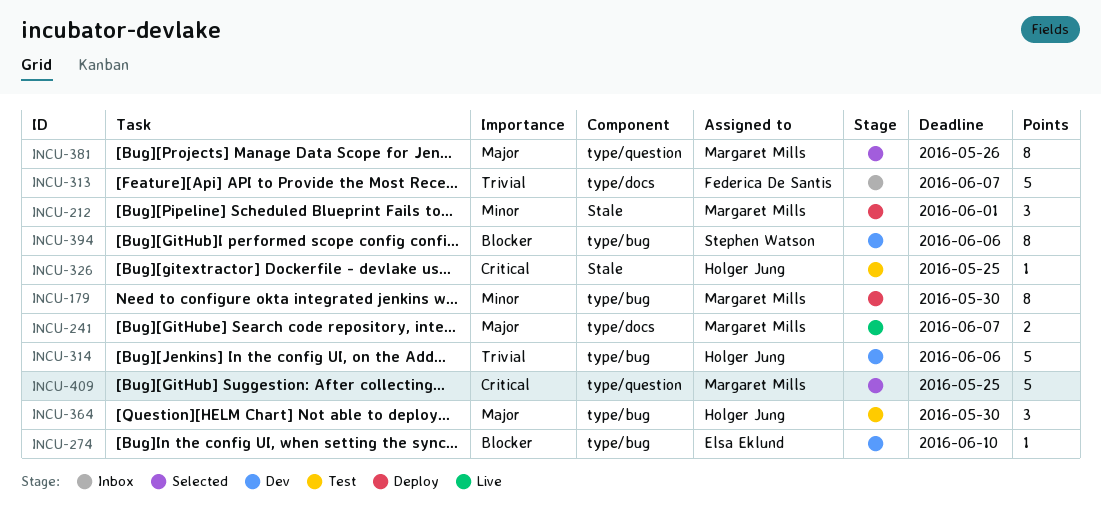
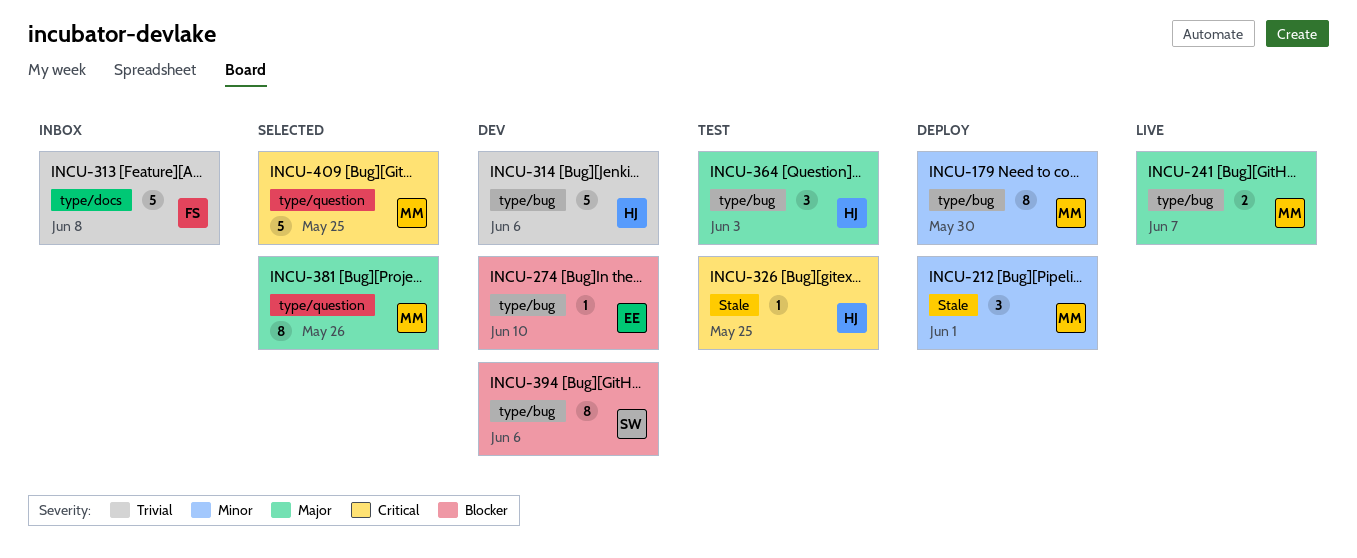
INCU-241, label: type/docs -> type/bug
INCU-313, due: Jun 7 -> Jun 8
INCU-364, due: May 30 -> Jun 3

